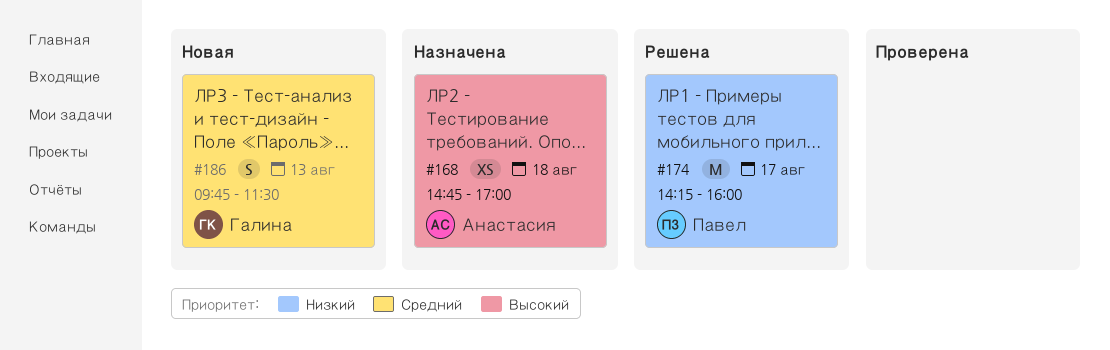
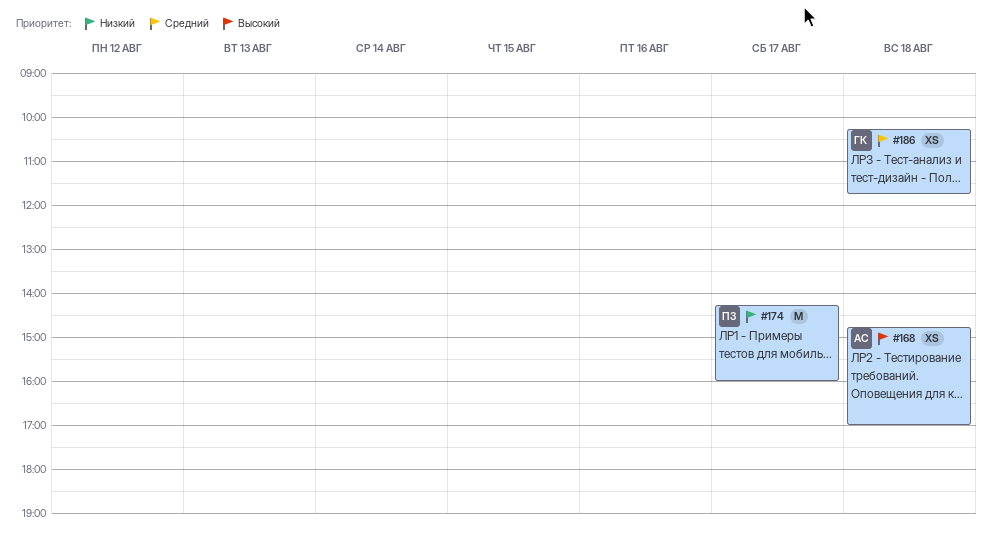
#186, estimate: S -> XS
#186, day: Aug 13 -> Aug 18
#186, begins: 09:45 -> 10:15
#186, ends: 11:30 -> 11:45

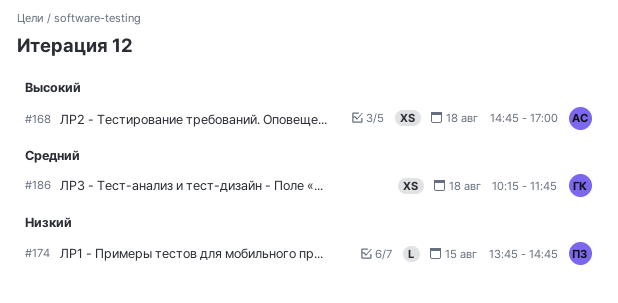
#174, estimate: M -> L
#174, day: Aug 17 -> Aug 15
#174, begins: 14:15 -> 13:45
#174, ends: 16:00 -> 14:45

